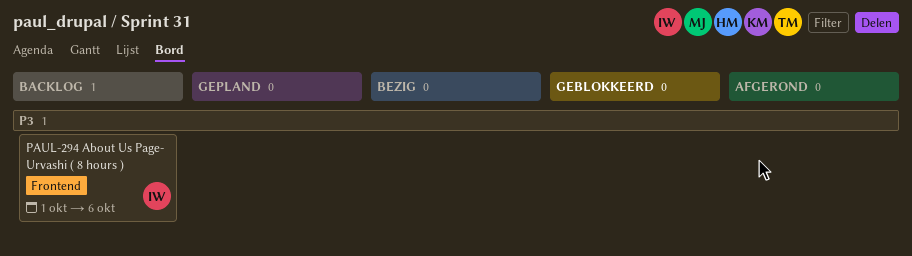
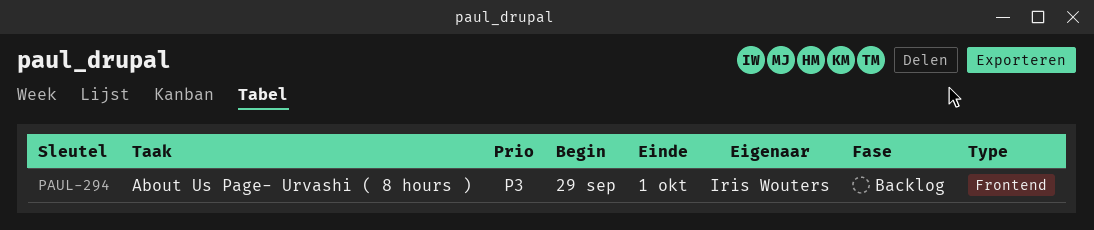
PAUL-294, start: Oct 1 -> Sep 29
PAUL-294, due: Oct 6 -> Oct 1

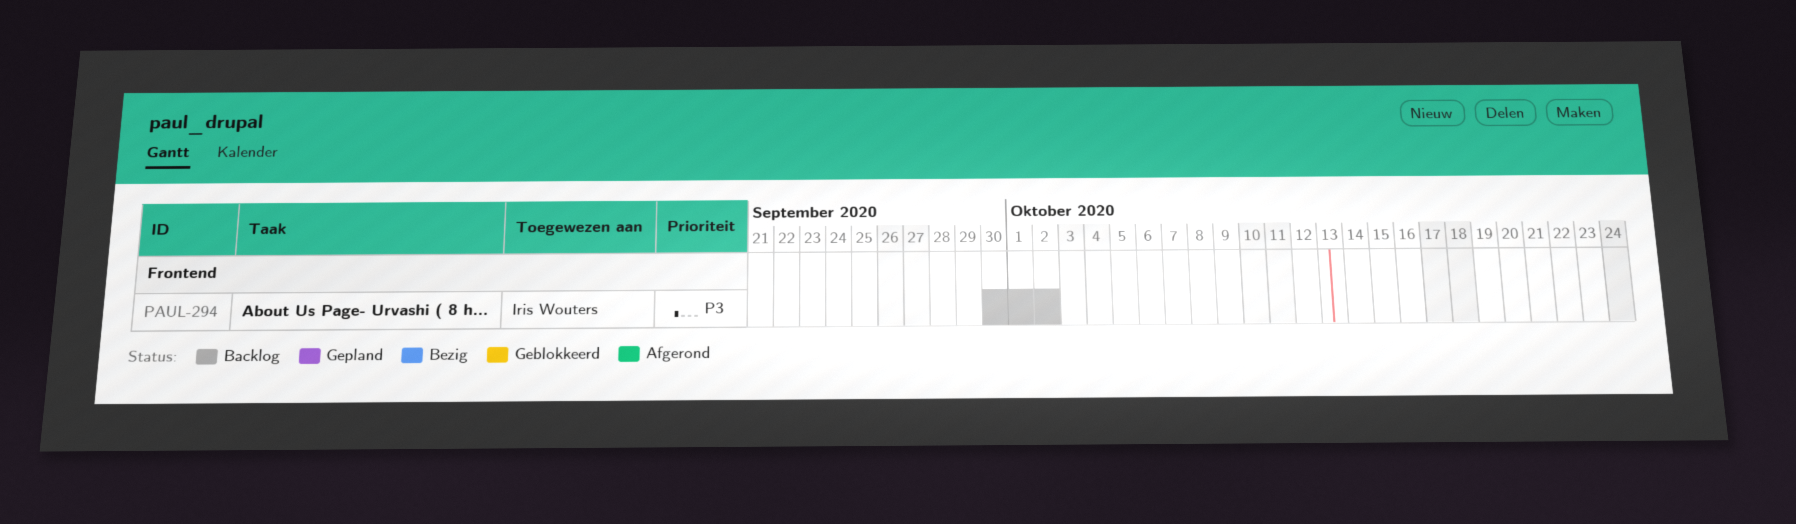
PAUL-294, start: Sep 29 -> Sep 30
PAUL-294, due: Oct 1 -> Oct 2

